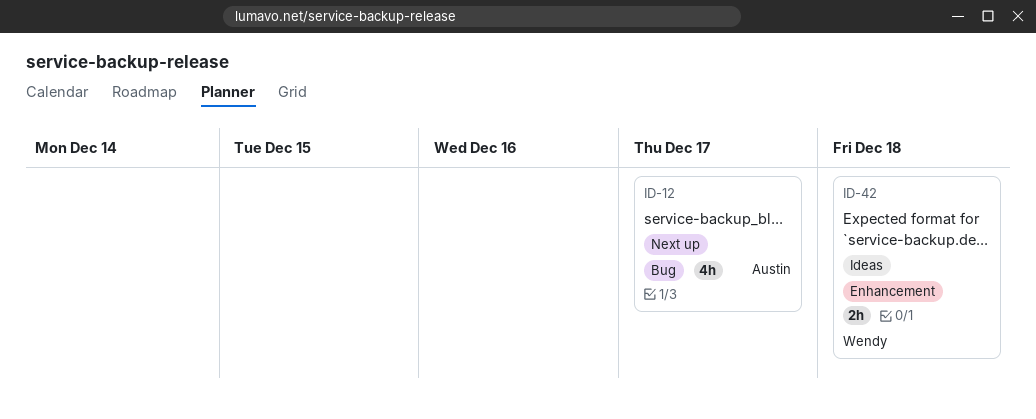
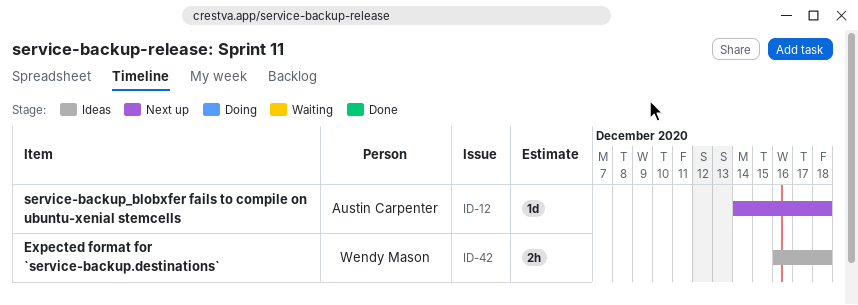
ID-12, estimate: 4h -> 1d
ID-12, due: Dec 17 -> Dec 18

